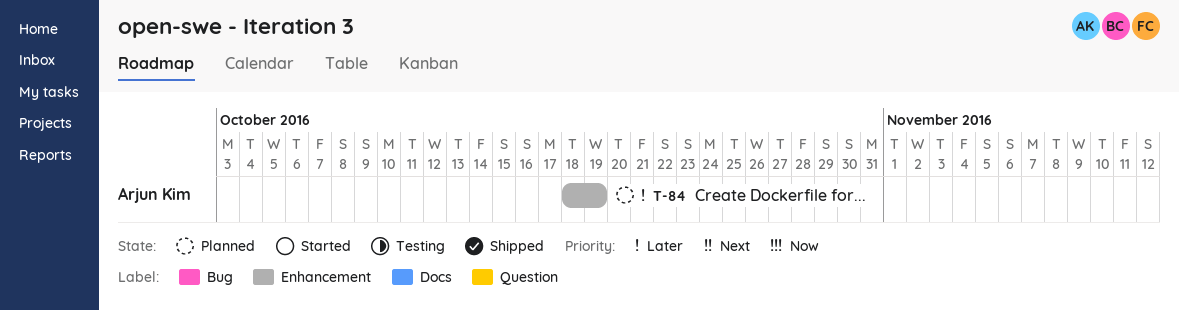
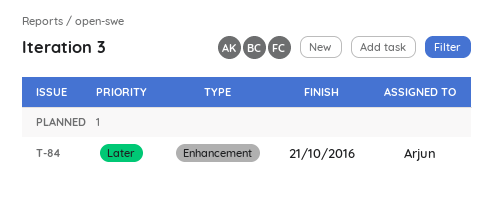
T-84, due: Oct 19 -> Oct 21

